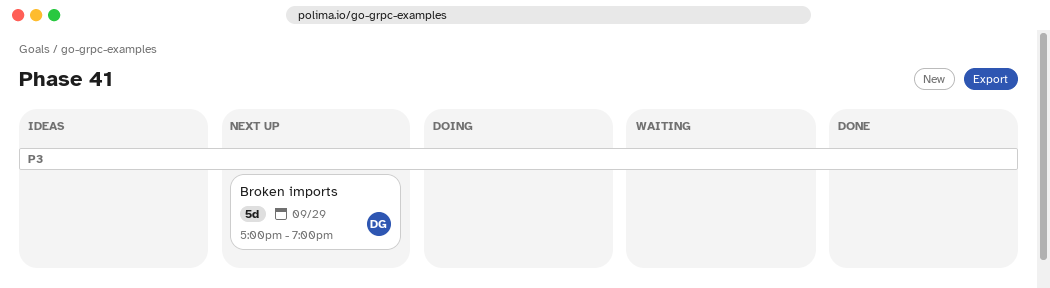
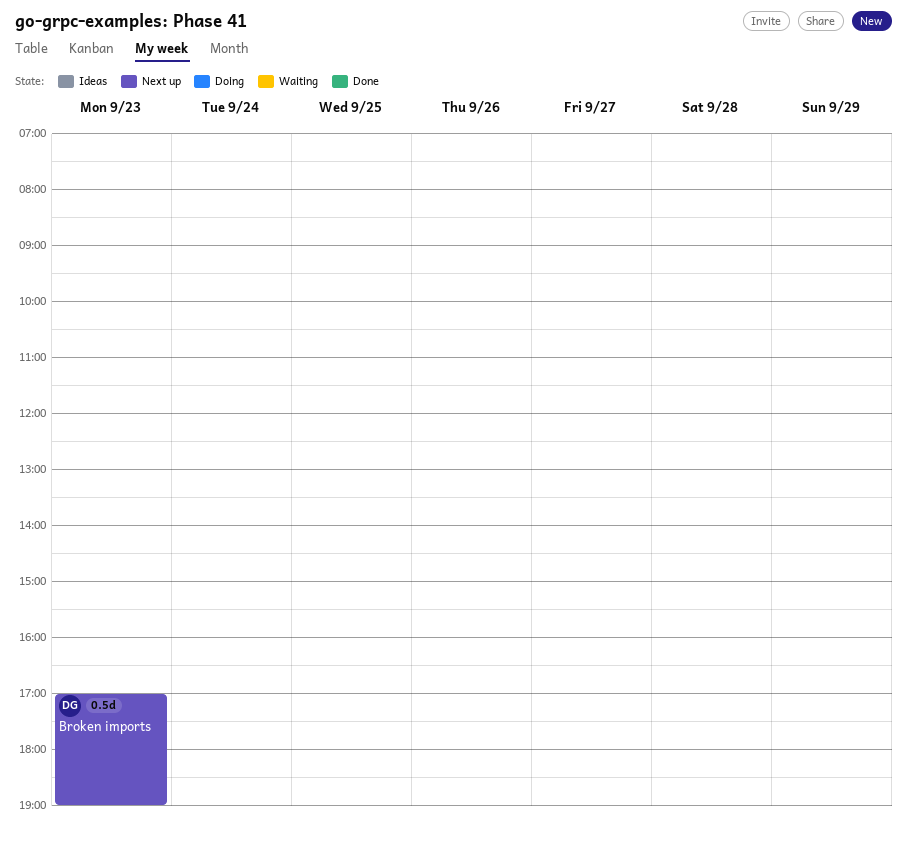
Broken imports, estimate: 5d -> 0.5d
Broken imports, day: Sep 29 -> Sep 23

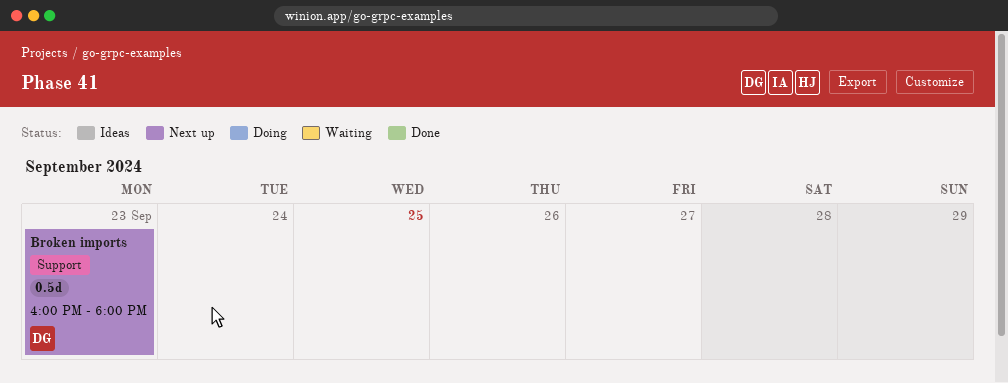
Broken imports, begins: 17:00 -> 16:00
Broken imports, ends: 19:00 -> 18:00

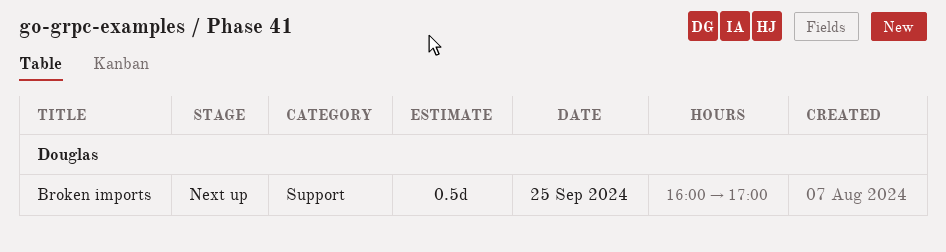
Broken imports, day: Sep 23 -> Sep 25
Broken imports, ends: 18:00 -> 17:00

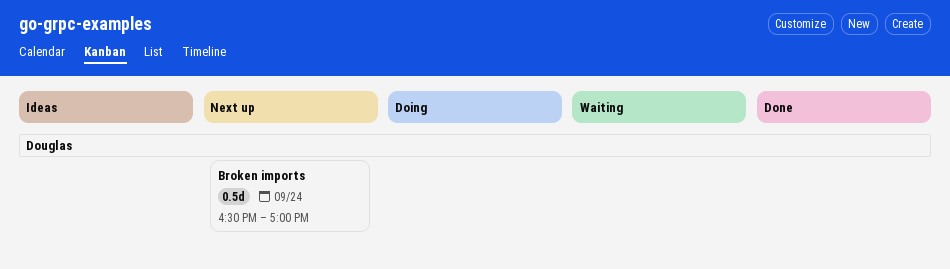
Broken imports, day: Sep 25 -> Sep 24
Broken imports, begins: 16:00 -> 16:30

